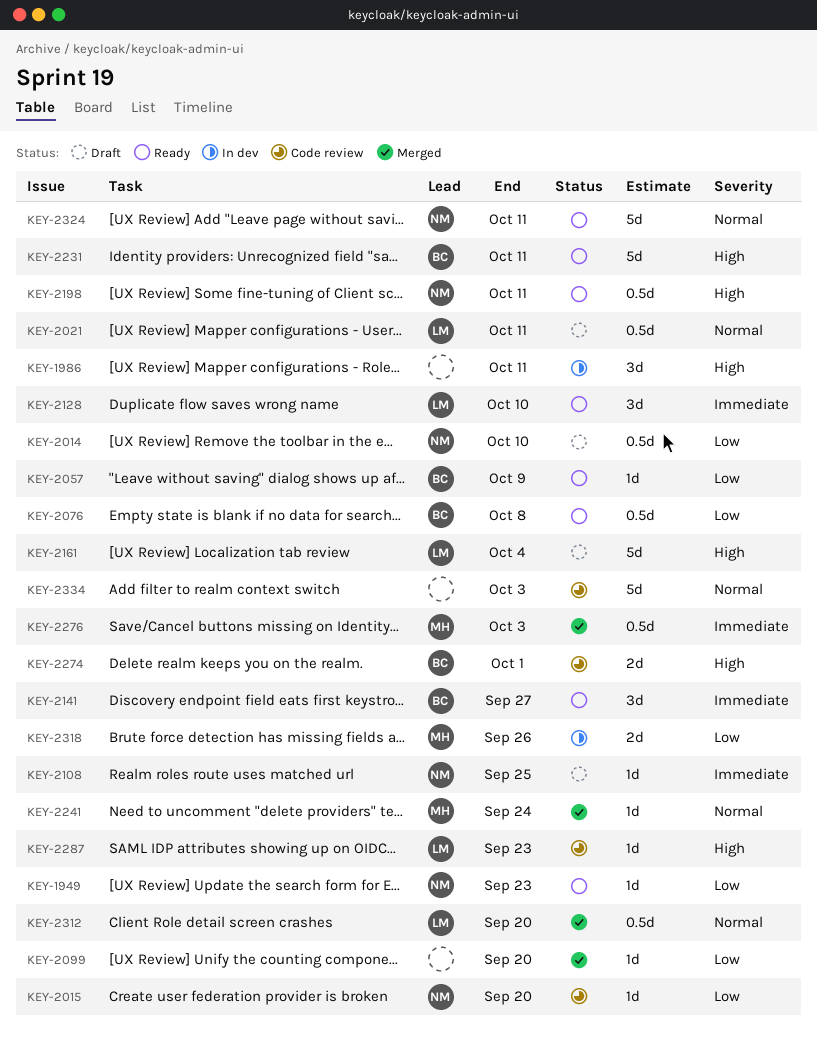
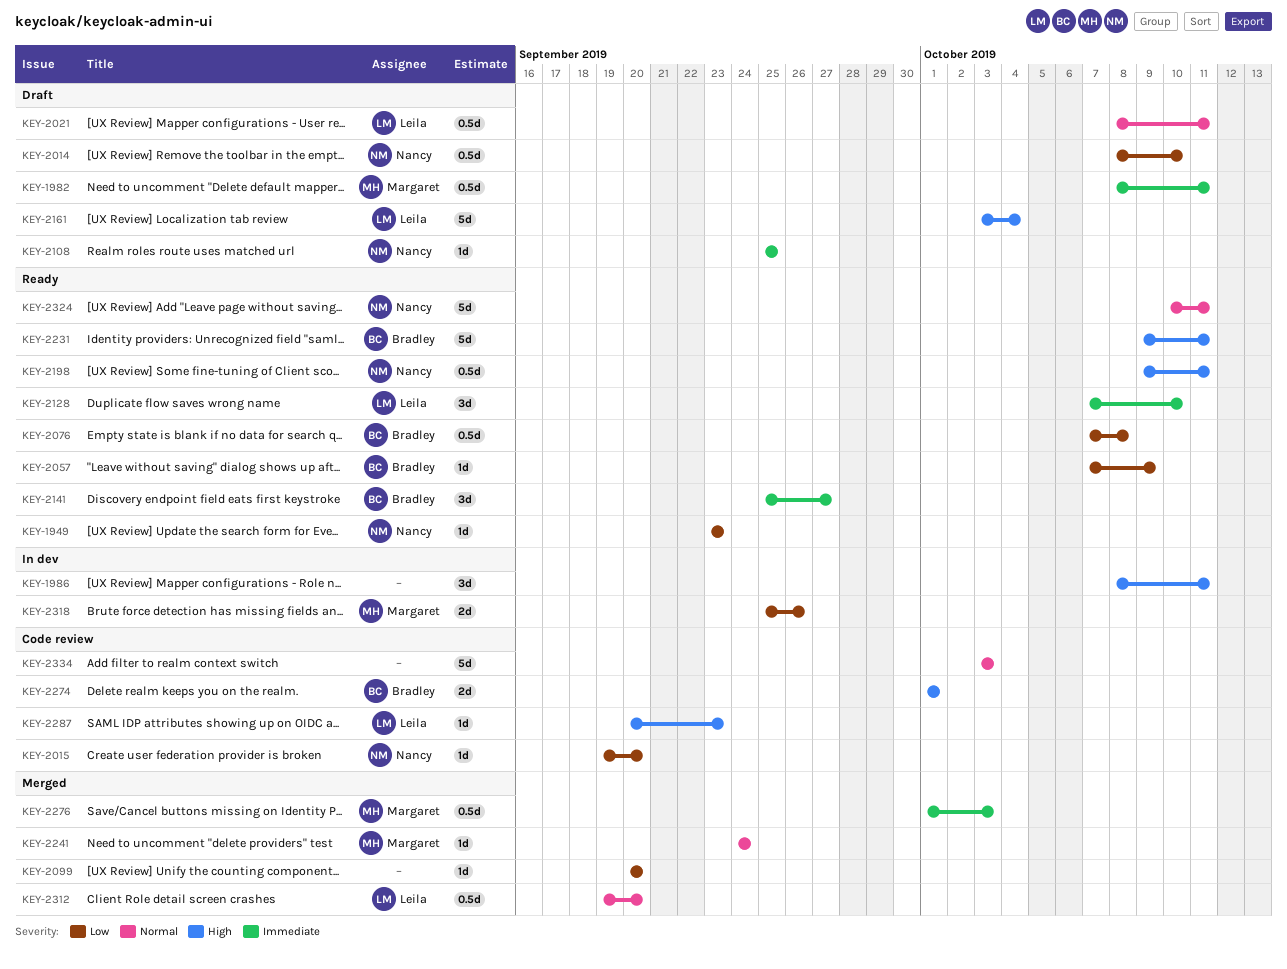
KEY-1982: none -> present

